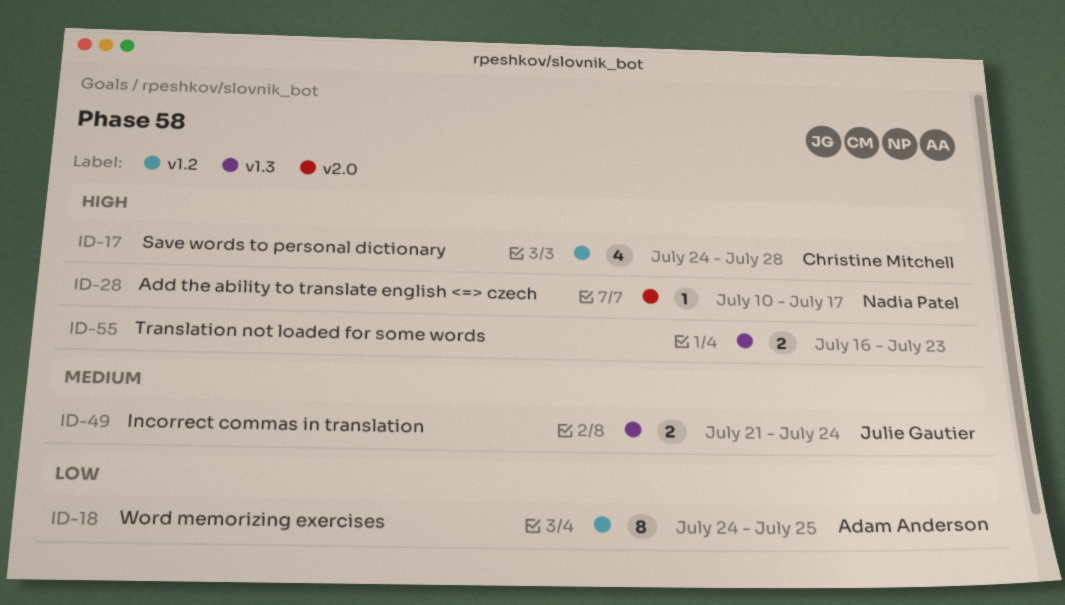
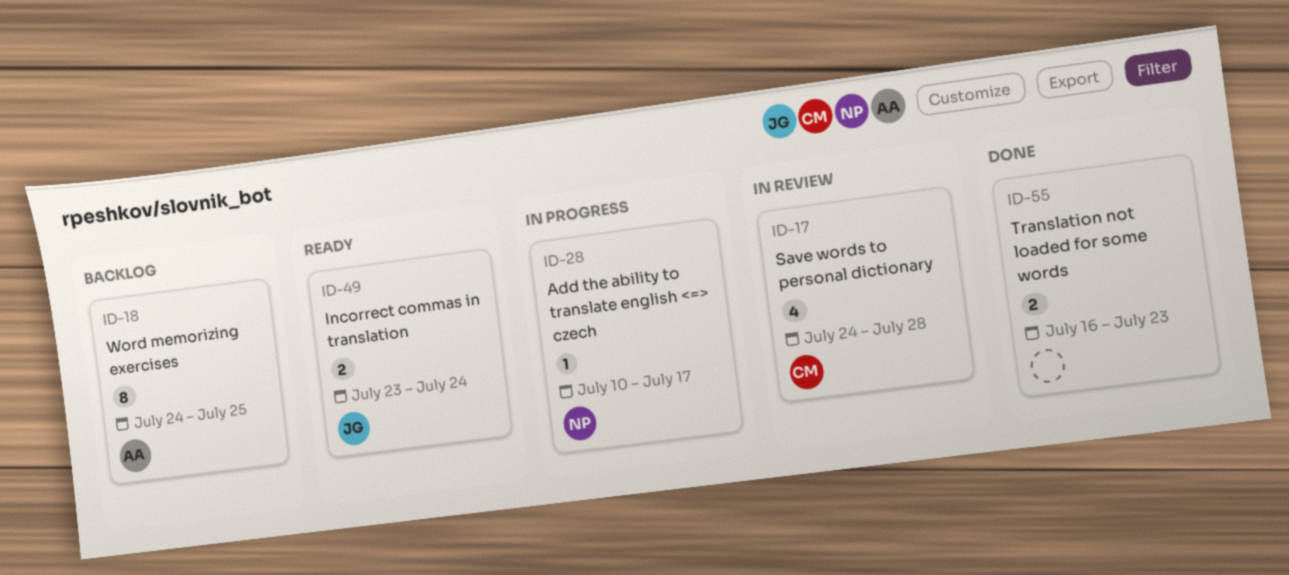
ID-49, start: Jul 21 -> Jul 23

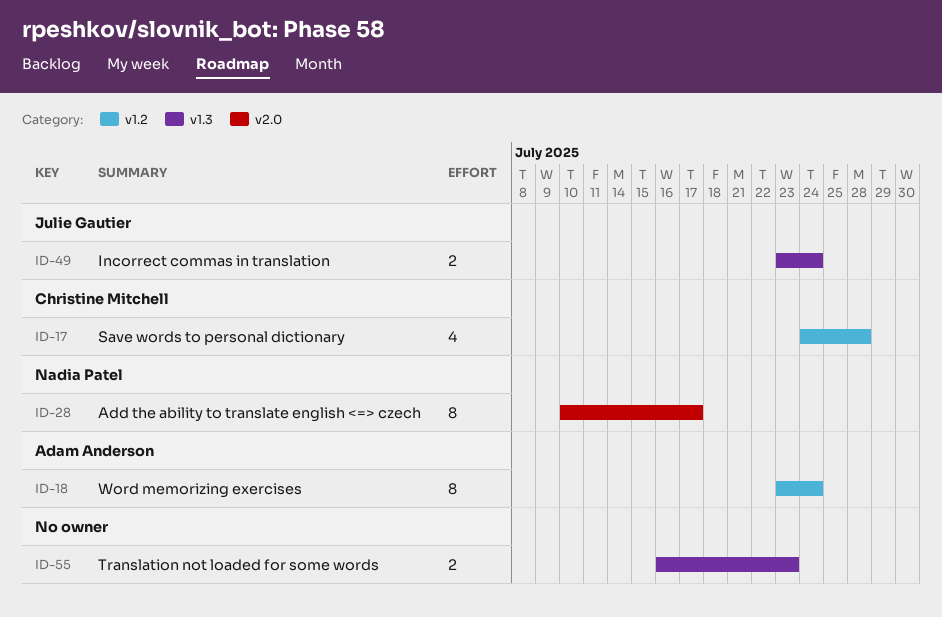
ID-18, start: Jul 24 -> Jul 23
ID-18, due: Jul 25 -> Jul 24
ID-28, estimate: 1 -> 8

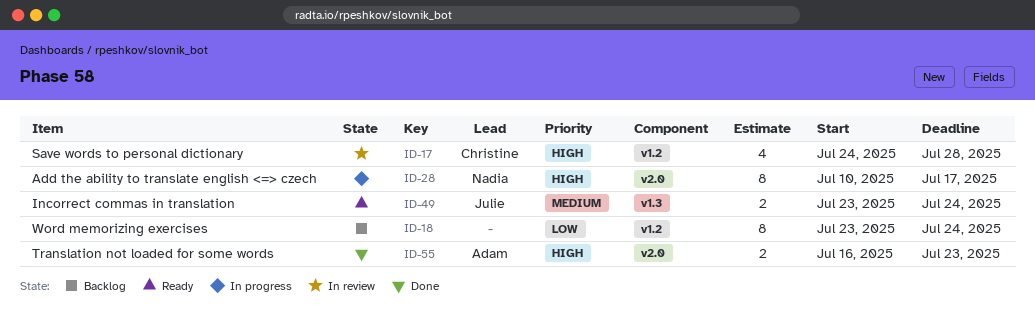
ID-18, owner: Adam Anderson -> none
ID-55, owner: none -> Adam Anderson
ID-55, label: v1.3 -> v2.0

